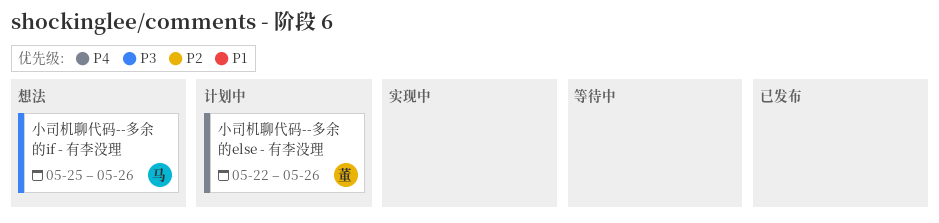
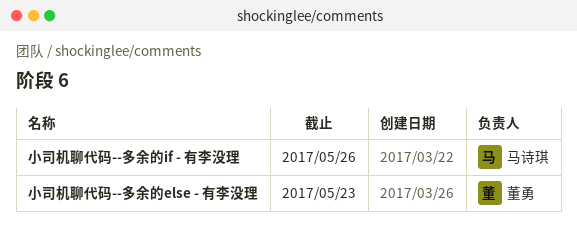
小司机聊代码--多余的else - 有李没理, due: May 26 -> May 23

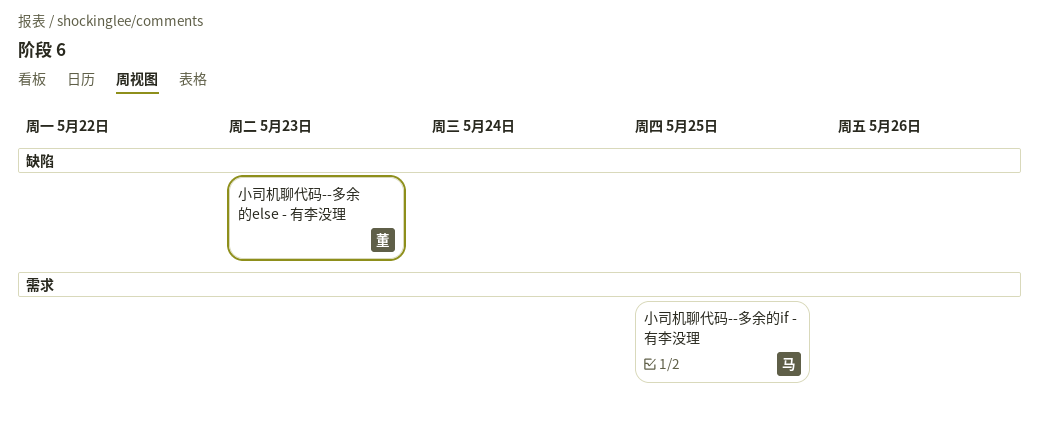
小司机聊代码--多余的if - 有李没理, due: May 26 -> May 25

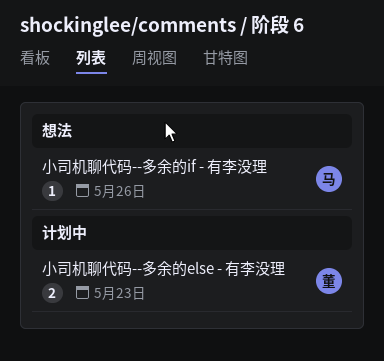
小司机聊代码--多余的if - 有李没理, due: May 25 -> May 26

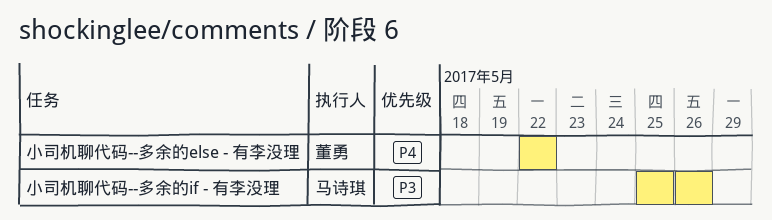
小司机聊代码--多余的else - 有李没理, due: May 23 -> May 22

